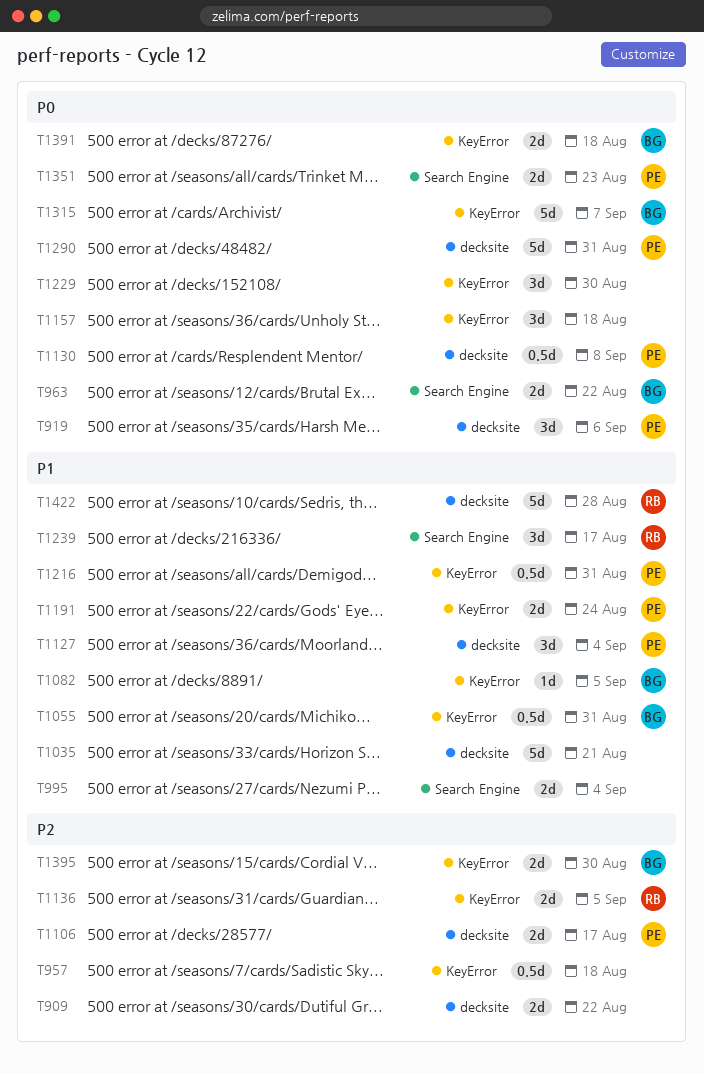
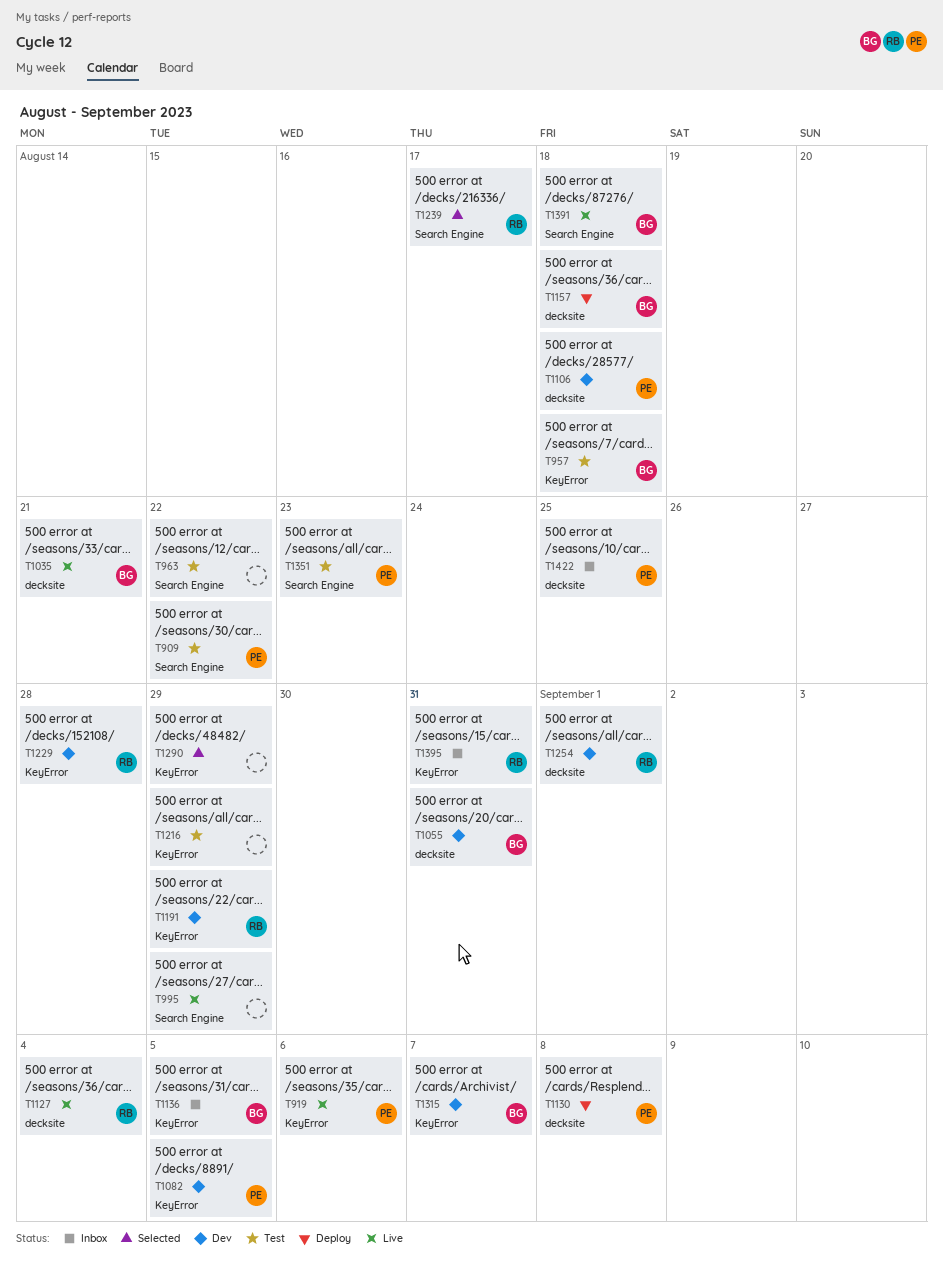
T909, owner: none -> PE
T909, label: decksite -> Search Engine
T919, label: decksite -> KeyError
T957, owner: none -> BG
T963, owner: BG -> none
T995, due: Sep 4 -> Aug 29
T1035, owner: none -> BG
T1055, label: KeyError -> decksite
T1082, owner: BG -> PE
T1106, due: Aug 17 -> Aug 18
T1127, owner: PE -> RB
T1136, owner: RB -> BG
T1157, owner: none -> BG
T1157, label: KeyError -> decksite
T1191, owner: PE -> RB
T1191, due: Aug 24 -> Aug 29
T1216, owner: PE -> none
T1216, due: Aug 31 -> Aug 29
T1229, owner: none -> RB
T1229, due: Aug 30 -> Aug 28
T1254: none -> present
T1290, owner: PE -> none
T1290, label: decksite -> KeyError
T1290, due: Aug 31 -> Aug 29
T1391, label: KeyError -> Search Engine
T1395, owner: BG -> RB
T1395, due: Aug 30 -> Aug 31
T1422, owner: RB -> PE
T1422, due: Aug 28 -> Aug 25

